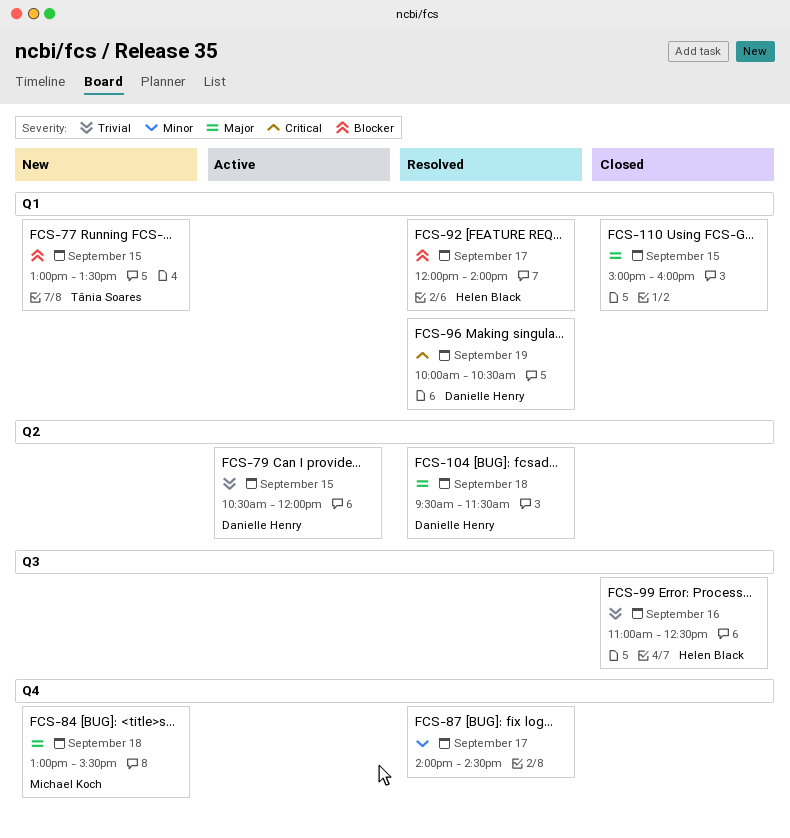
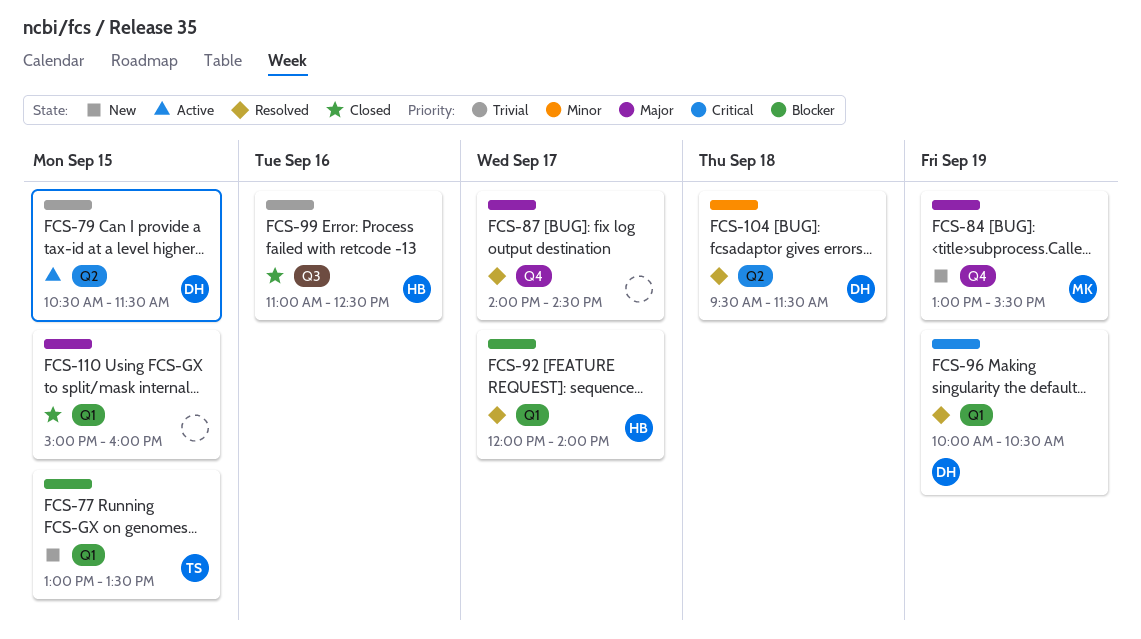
FCS-79, ends: 12:00 -> 11:30
FCS-84, day: Sep 18 -> Sep 19
FCS-87, priority: Minor -> Major
FCS-104, priority: Major -> Minor

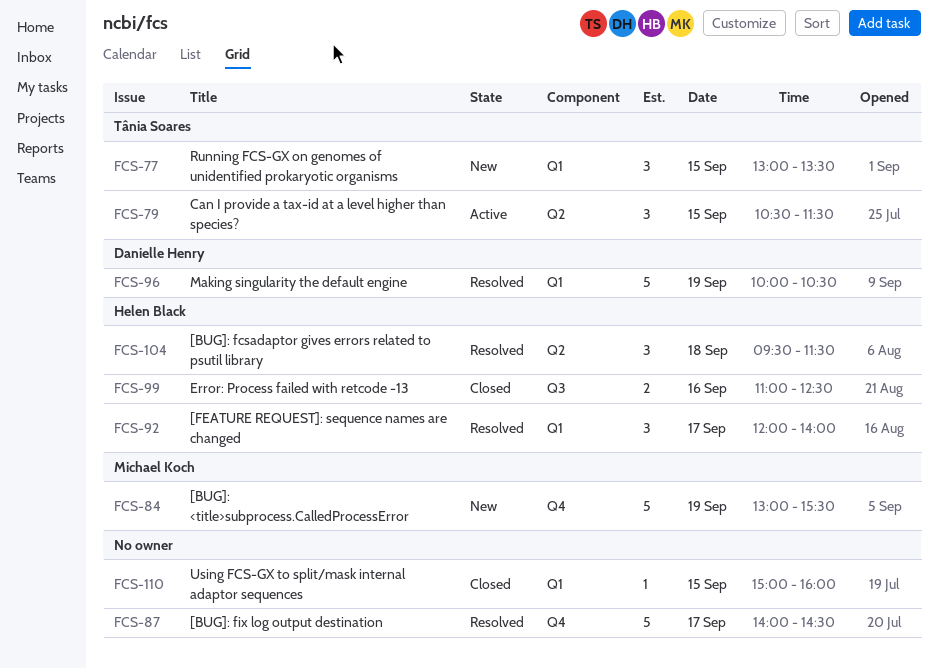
FCS-79, owner: Danielle Henry -> Tânia Soares
FCS-104, owner: Danielle Henry -> Helen Black

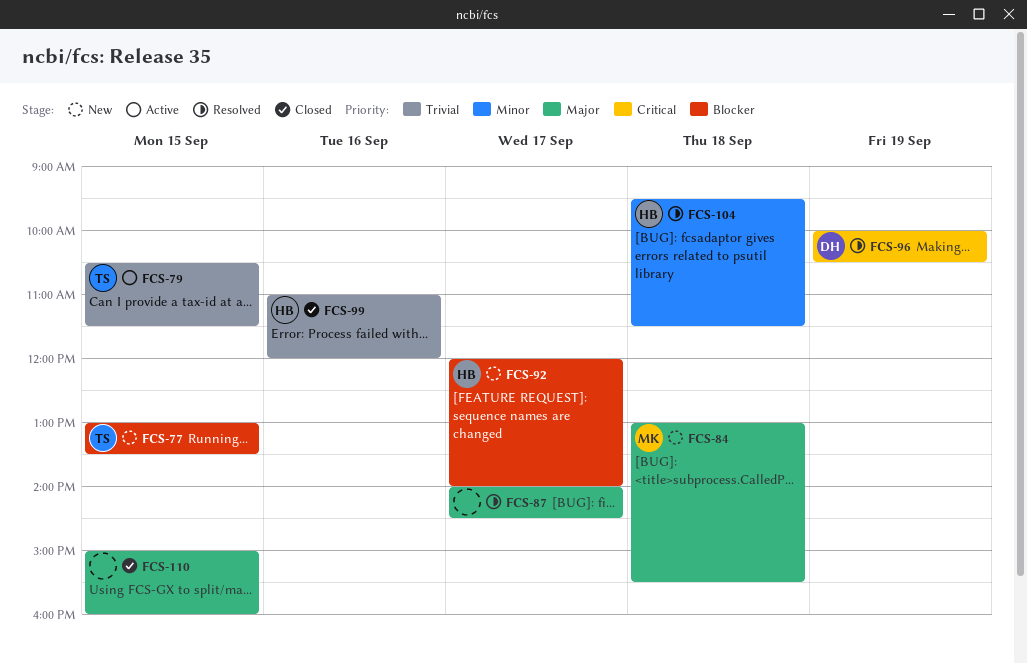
FCS-84, day: Sep 19 -> Sep 18
FCS-92, status: Resolved -> New
FCS-99, ends: 12:30 -> 12:00

